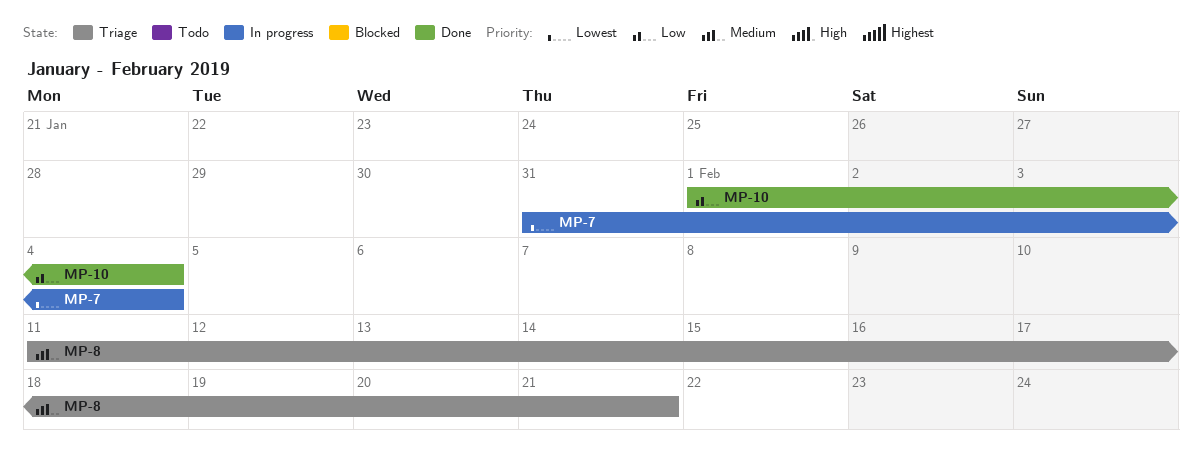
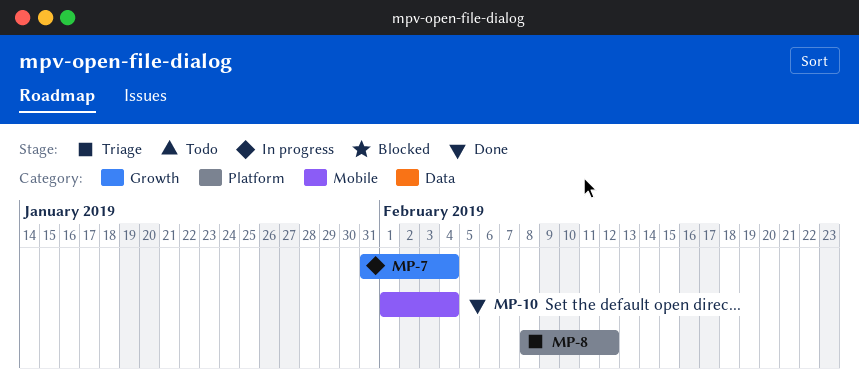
MP-8, start: Feb 11 -> Feb 8
MP-8, due: Feb 21 -> Feb 12

